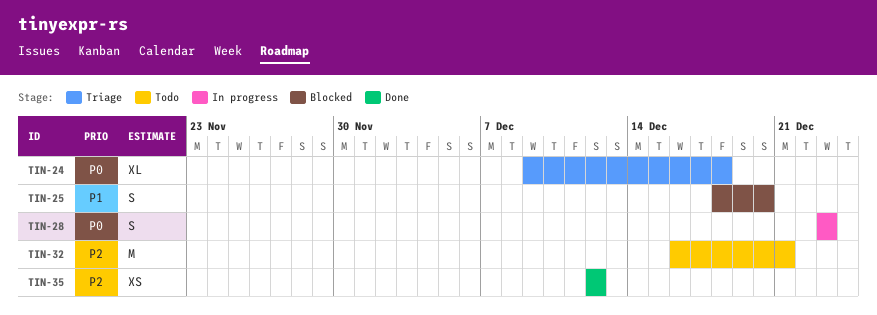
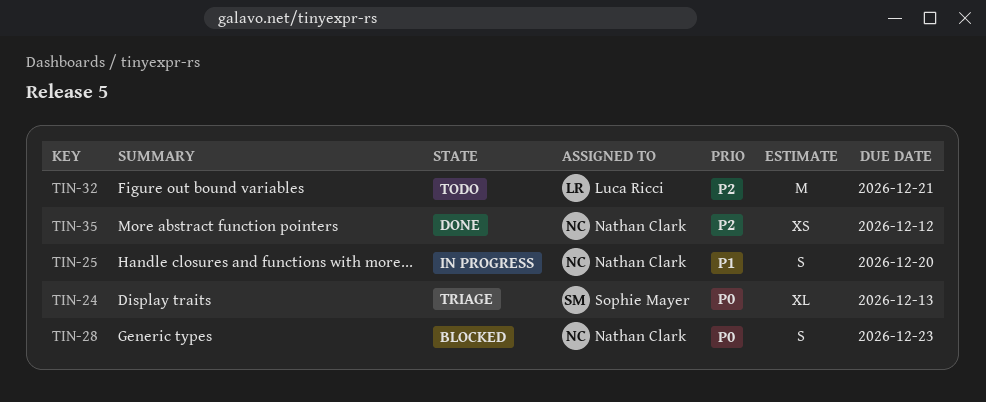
TIN-24, due: Dec 18 -> Dec 13
TIN-25, status: Blocked -> In progress
TIN-28, status: In progress -> Blocked

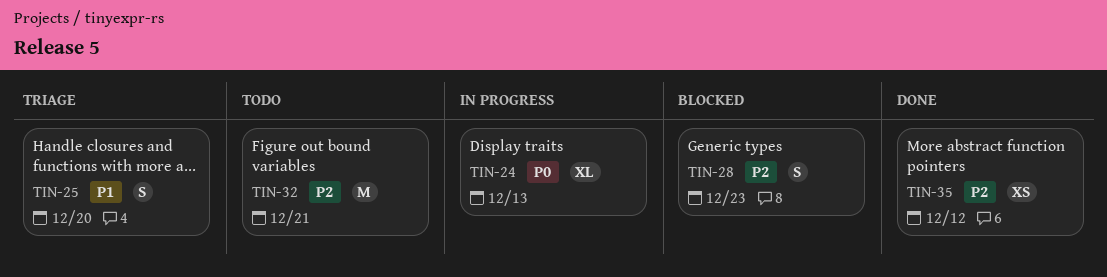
TIN-24, status: Triage -> In progress
TIN-25, status: In progress -> Triage
TIN-28, priority: P0 -> P2

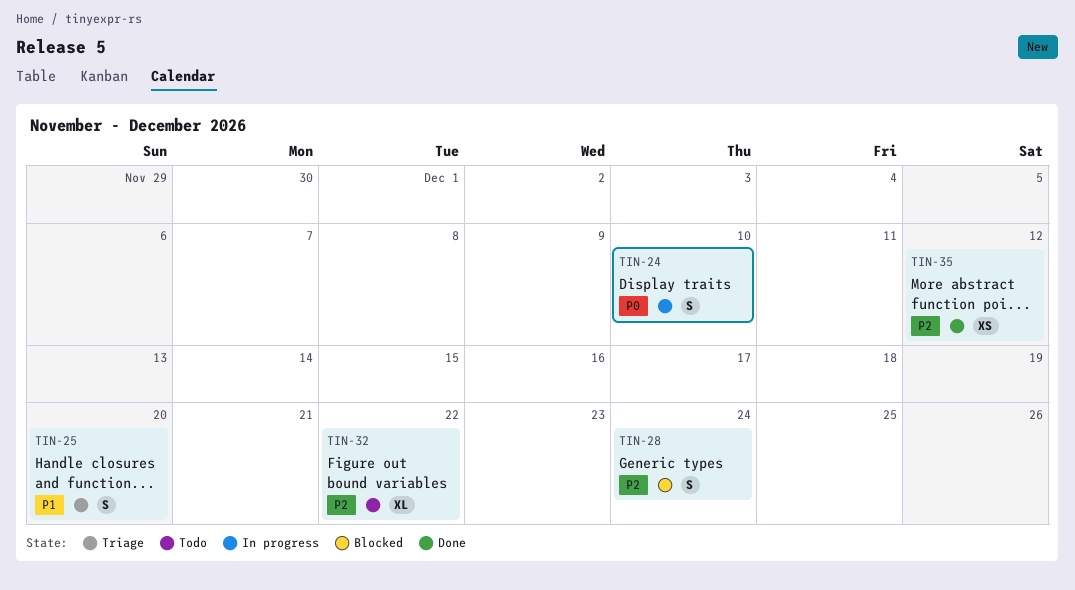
TIN-24, estimate: XL -> S
TIN-24, due: Dec 13 -> Dec 10
TIN-28, due: Dec 23 -> Dec 24
TIN-32, estimate: M -> XL
TIN-32, due: Dec 21 -> Dec 22

